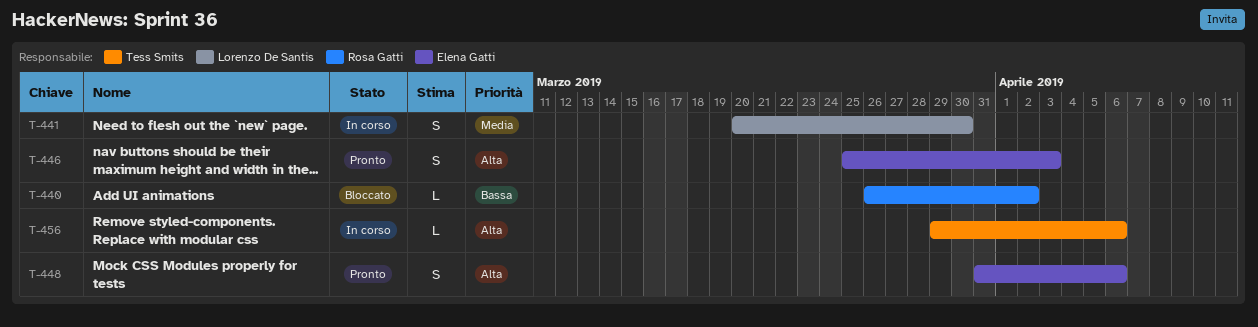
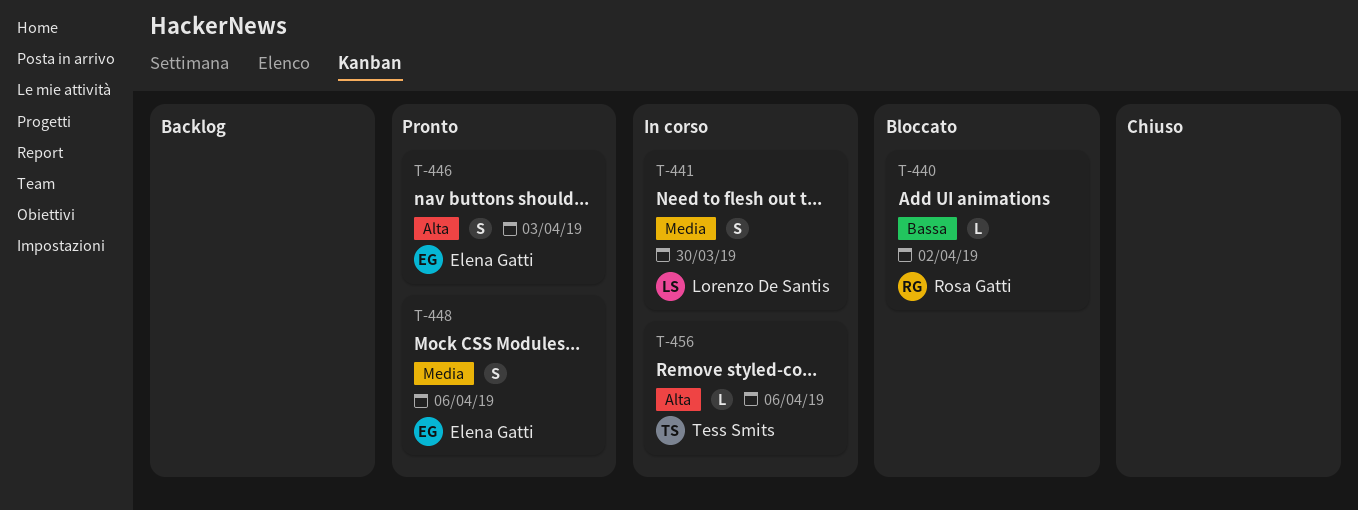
T-448, priority: Alta -> Media

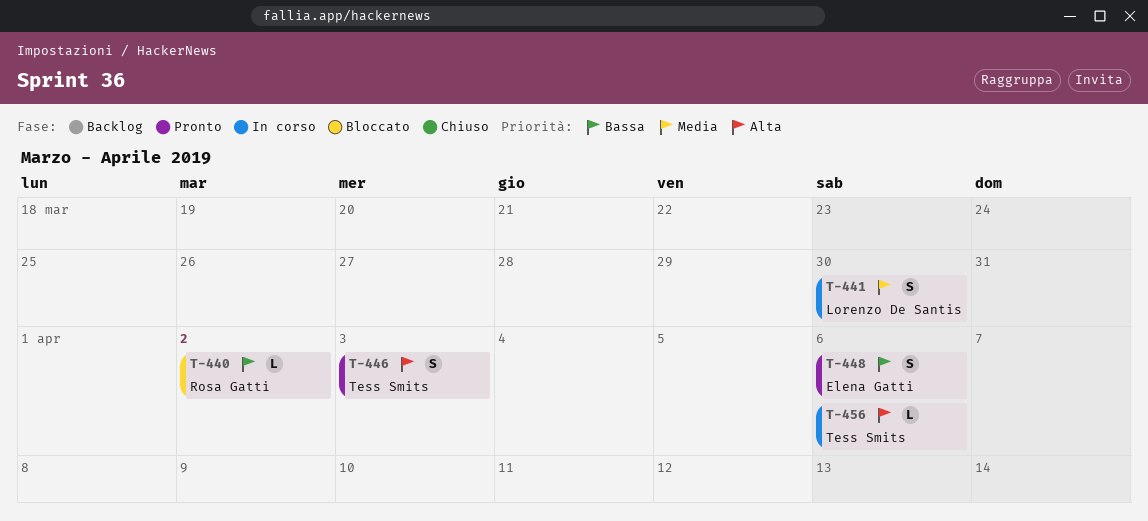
T-446, owner: Elena Gatti -> Tess Smits
T-448, priority: Media -> Bassa

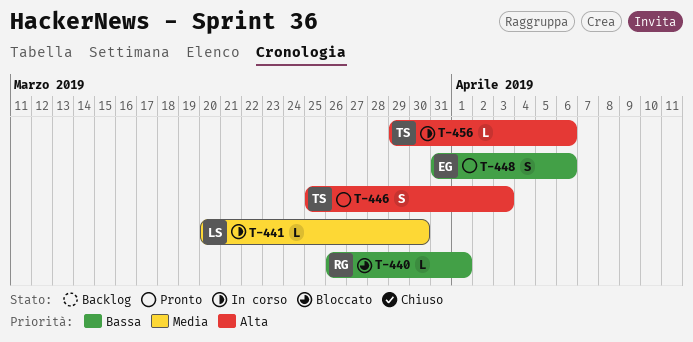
T-440, due: Apr 2 -> Apr 1
T-441, estimate: S -> L

